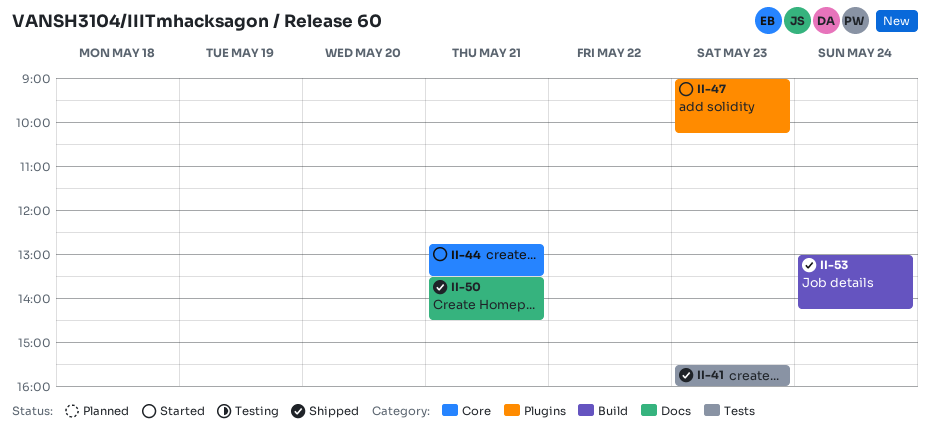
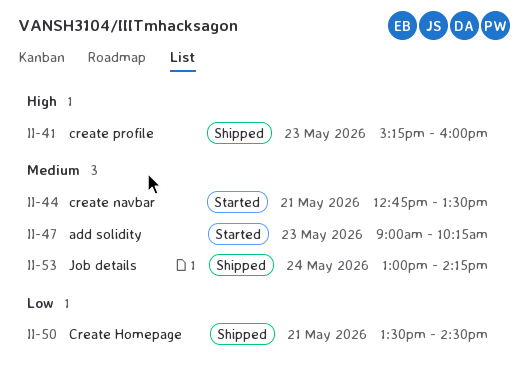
II-41, begins: 15:30 -> 15:15

